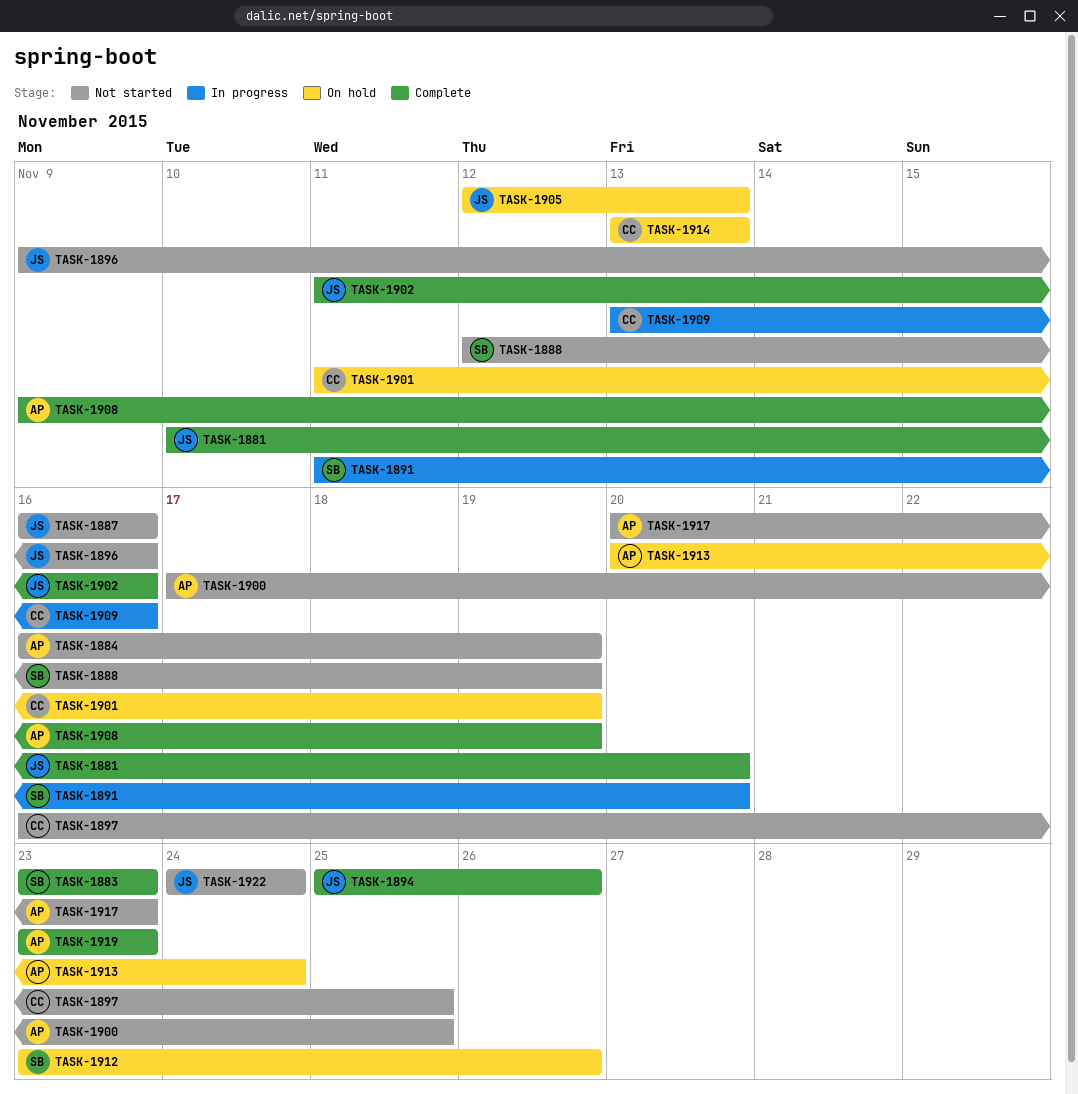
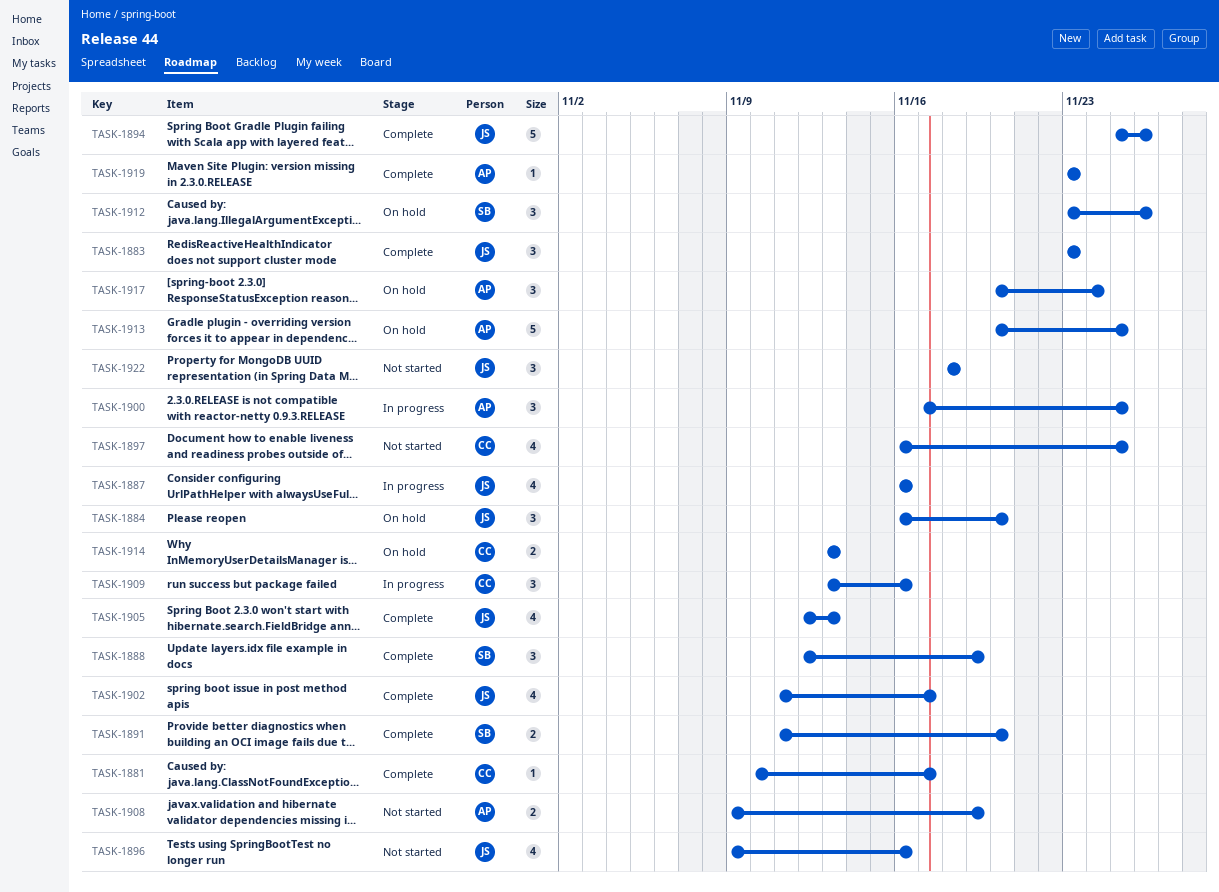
TASK-1881, owner: JS -> CC
TASK-1881, due: Nov 20 -> Nov 17
TASK-1883, owner: SB -> JS
TASK-1884, status: Not started -> On hold
TASK-1884, owner: AP -> JS
TASK-1884, due: Nov 19 -> Nov 20
TASK-1887, status: Not started -> In progress
TASK-1888, status: Not started -> Complete
TASK-1891, status: In progress -> Complete
TASK-1900, status: Not started -> In progress
TASK-1901: present -> none
TASK-1902, due: Nov 16 -> Nov 17
TASK-1905, status: On hold -> Complete
TASK-1908, status: Complete -> Not started
TASK-1913, due: Nov 24 -> Nov 25
TASK-1917, status: Not started -> On hold
TASK-1917, due: Nov 23 -> Nov 24
TASK-1922, start: Nov 24 -> Nov 18
TASK-1922, due: Nov 24 -> Nov 18

